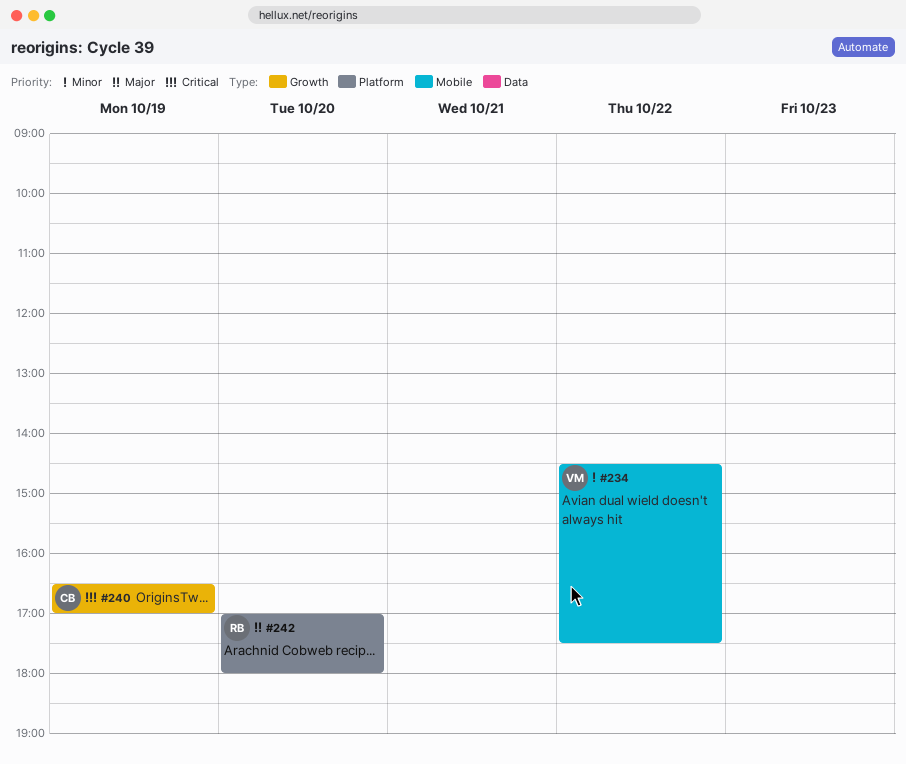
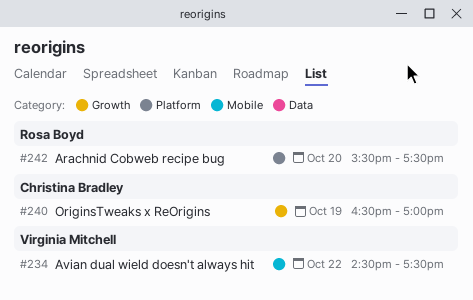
#242, begins: 17:00 -> 15:30
#242, ends: 18:00 -> 17:30

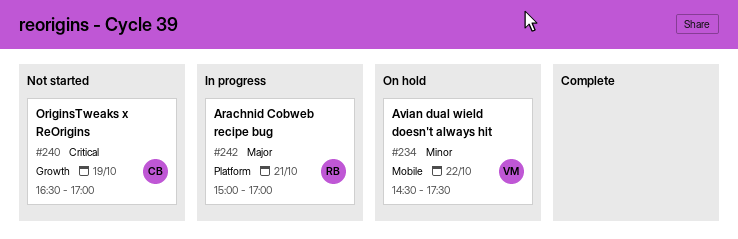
#242, day: Oct 20 -> Oct 21
#242, begins: 15:30 -> 15:00
#242, ends: 17:30 -> 17:00

